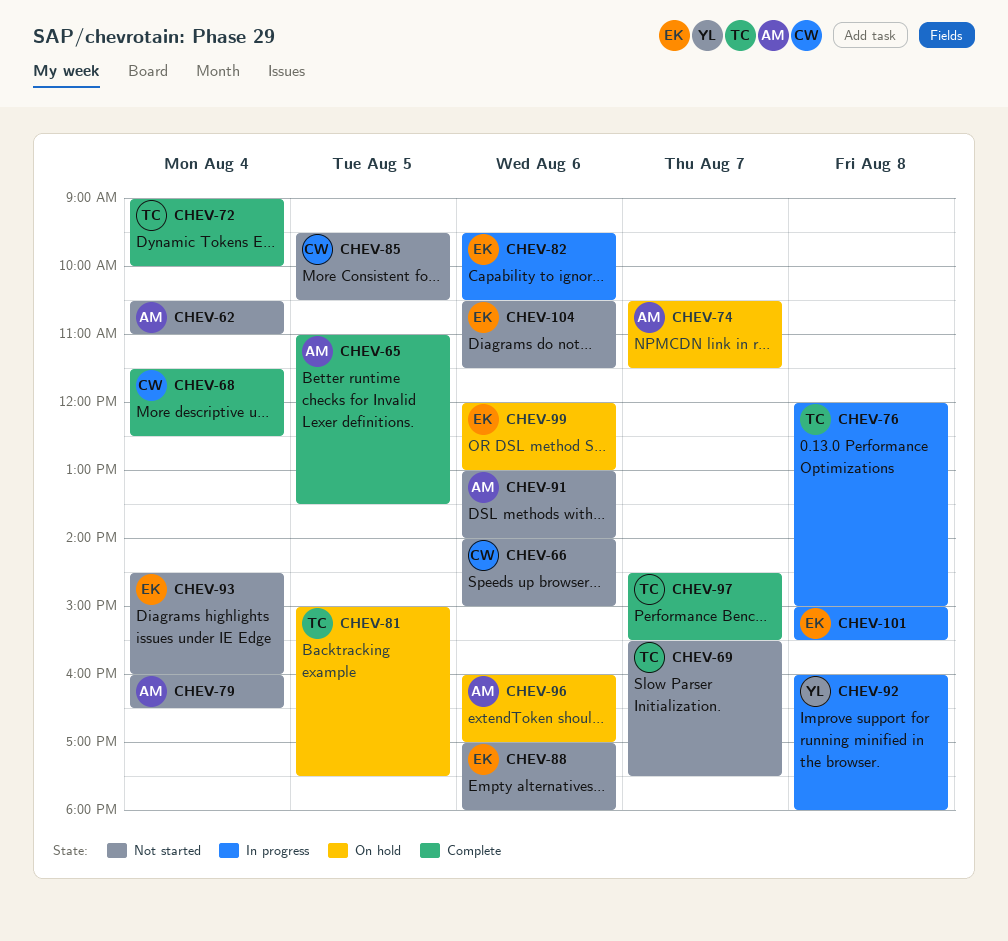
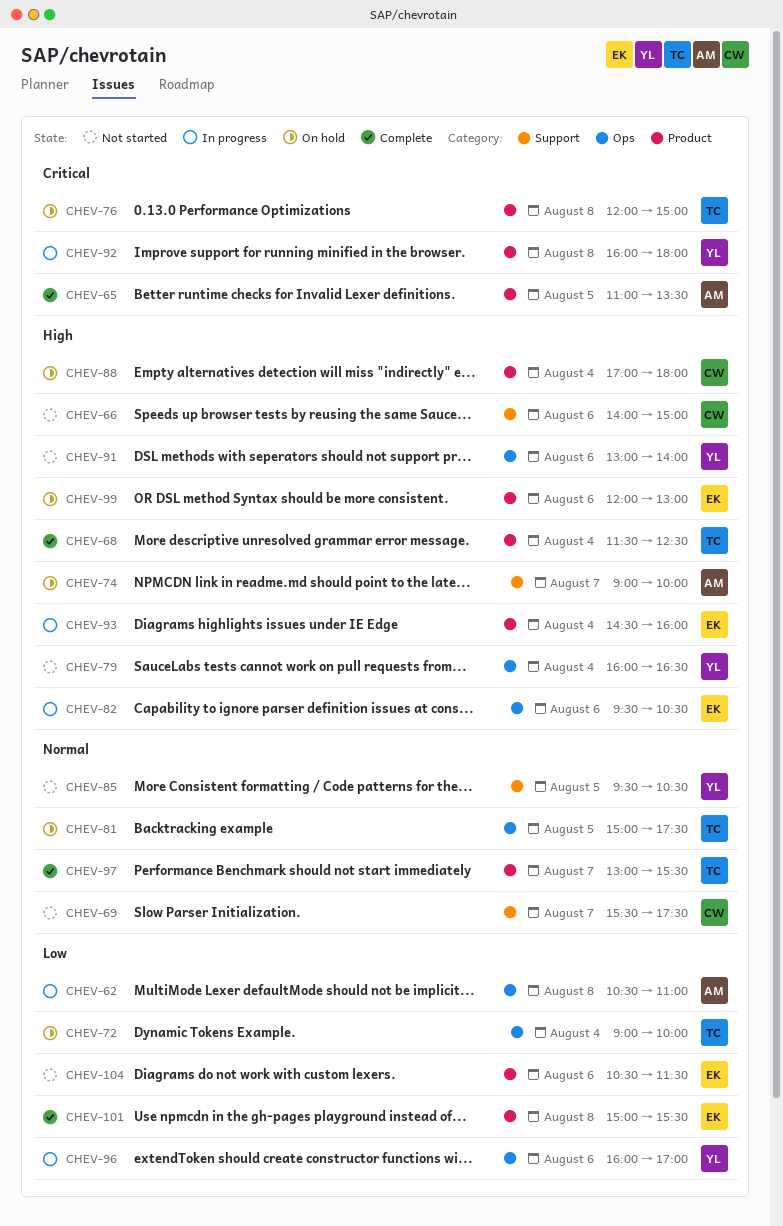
CHEV-62, status: Not started -> In progress
CHEV-62, day: Aug 4 -> Aug 8
CHEV-68, owner: CW -> TC
CHEV-69, owner: TC -> CW
CHEV-72, status: Complete -> On hold
CHEV-74, begins: 10:30 -> 09:00
CHEV-74, ends: 11:30 -> 10:00
CHEV-76, status: In progress -> On hold
CHEV-79, owner: AM -> YL
CHEV-85, owner: CW -> YL
CHEV-88, status: Not started -> On hold
CHEV-88, owner: EK -> CW
CHEV-88, day: Aug 6 -> Aug 4
CHEV-91, owner: AM -> YL
CHEV-93, status: Not started -> In progress
CHEV-96, status: On hold -> In progress
CHEV-96, owner: AM -> YL
CHEV-97, begins: 14:30 -> 13:00
CHEV-101, status: In progress -> Complete

